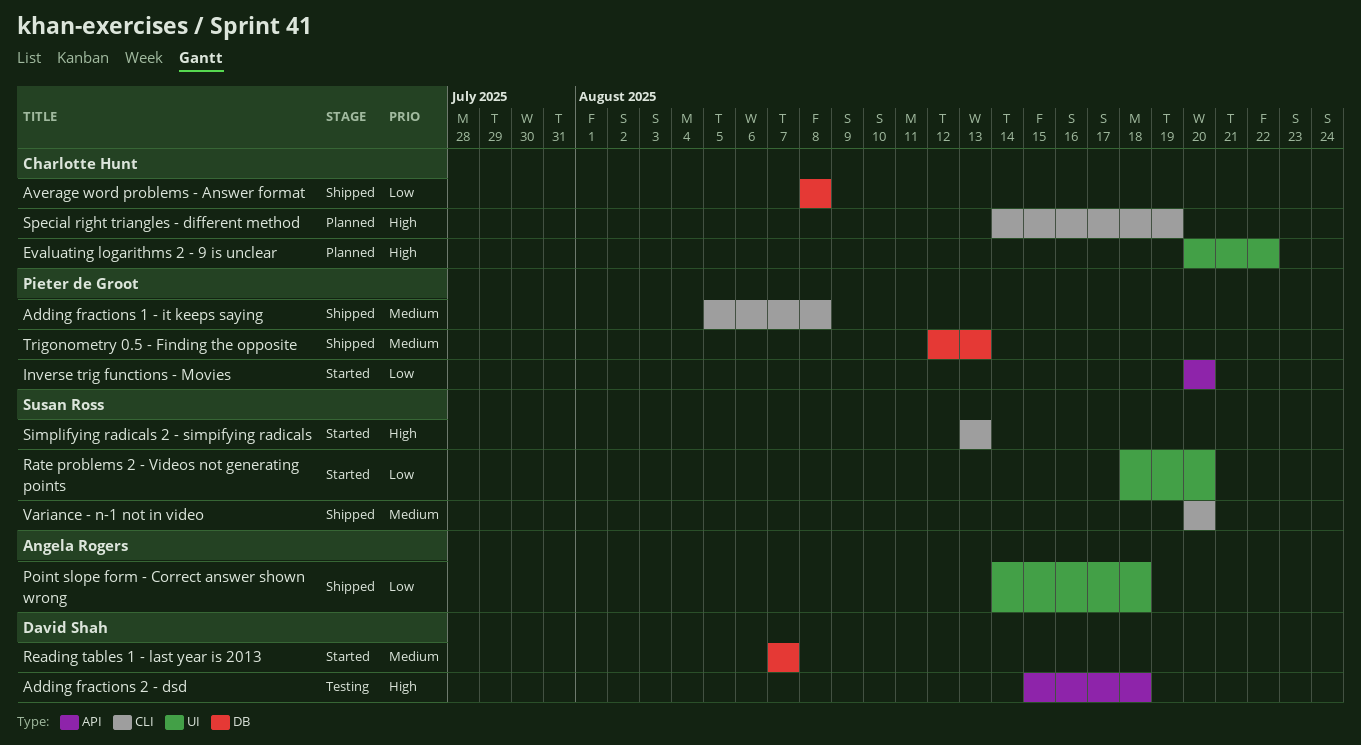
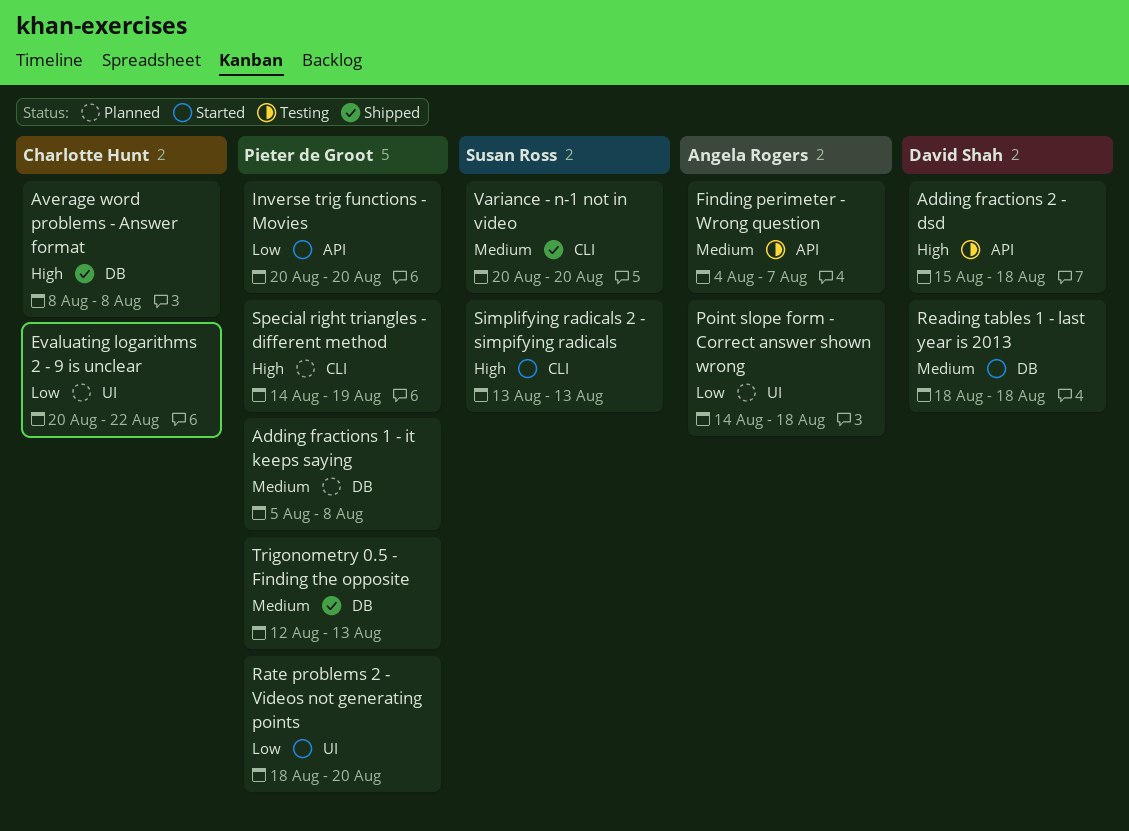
Adding fractions 1 - it keeps saying, status: Shipped -> Planned
Adding fractions 1 - it keeps saying, label: CLI -> DB
Average word problems - Answer format, priority: Low -> High
Evaluating logarithms 2 - 9 is unclear, priority: High -> Low
Finding perimeter - Wrong question: none -> present
Point slope form - Correct answer shown wrong, status: Shipped -> Planned
Rate problems 2 - Videos not generating points, owner: Susan Ross -> Pieter de Groot
Reading tables 1 - last year is 2013, start: Aug 7 -> Aug 18
Reading tables 1 - last year is 2013, due: Aug 7 -> Aug 18
Special right triangles - different method, owner: Charlotte Hunt -> Pieter de Groot

